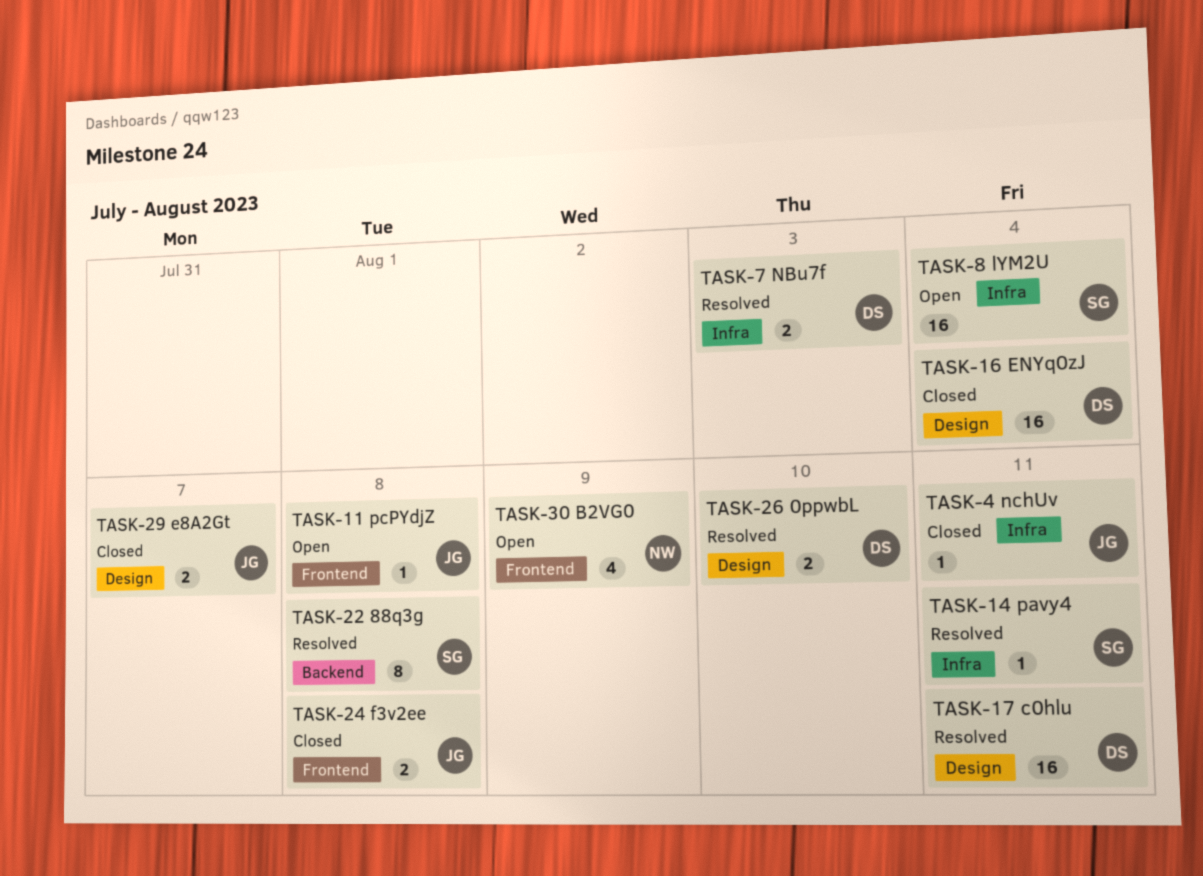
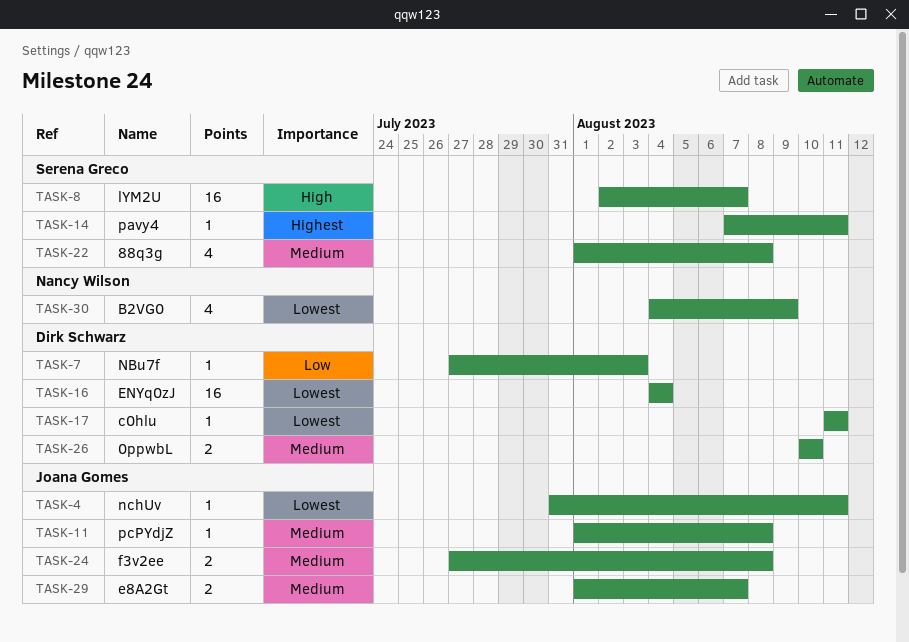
TASK-7, estimate: 2 -> 1
TASK-8, due: Aug 4 -> Aug 7
TASK-17, estimate: 16 -> 1
TASK-22, estimate: 8 -> 4

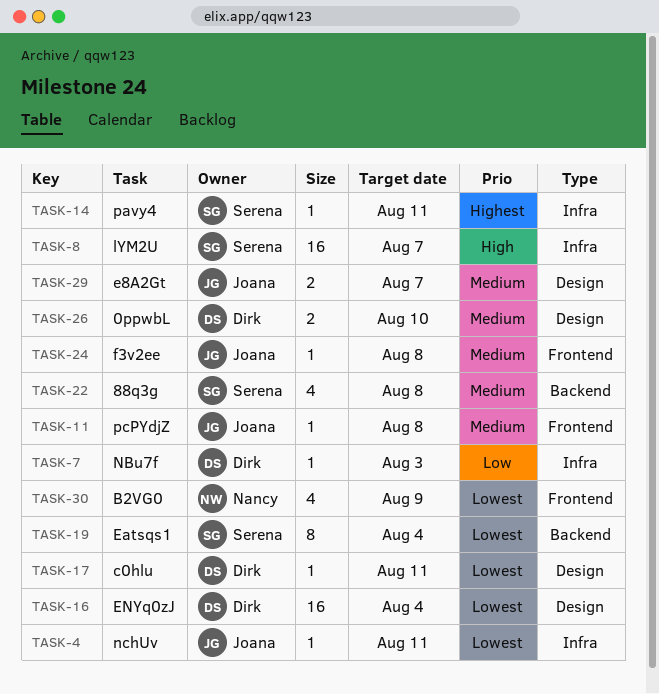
TASK-19: none -> present
TASK-24, estimate: 2 -> 1

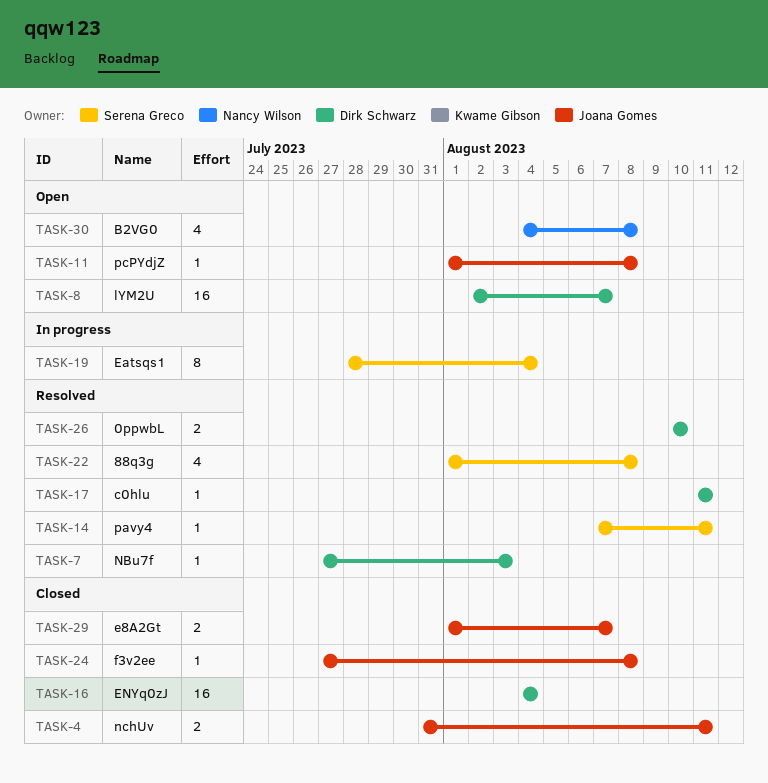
TASK-4, estimate: 1 -> 2
TASK-8, owner: Serena Greco -> Dirk Schwarz
TASK-30, due: Aug 9 -> Aug 8

